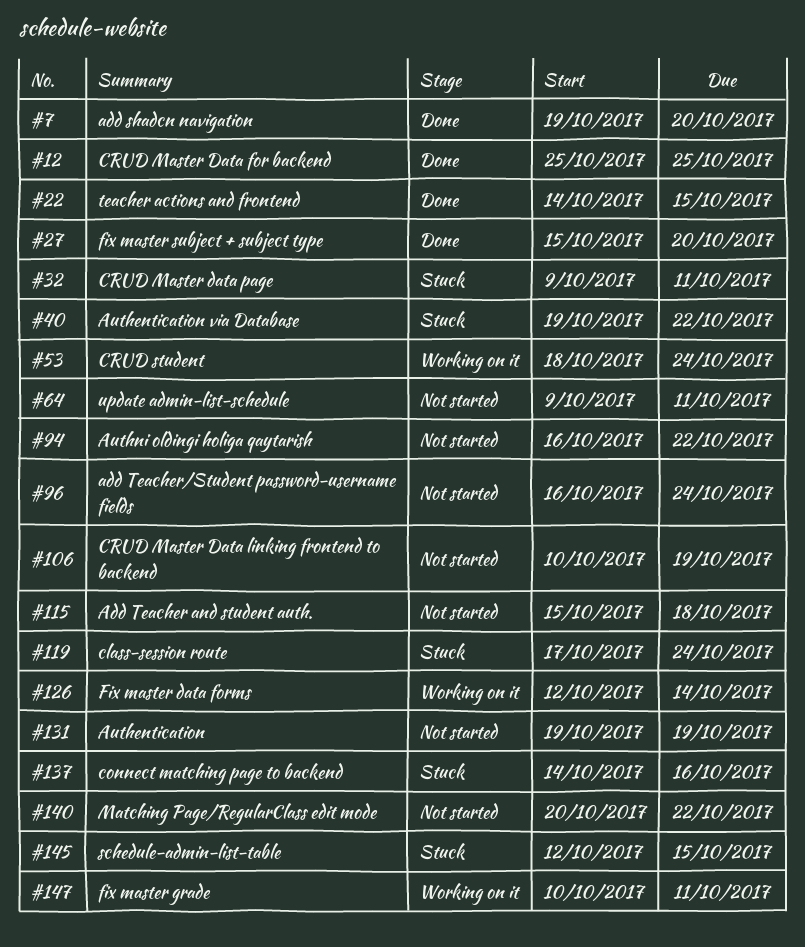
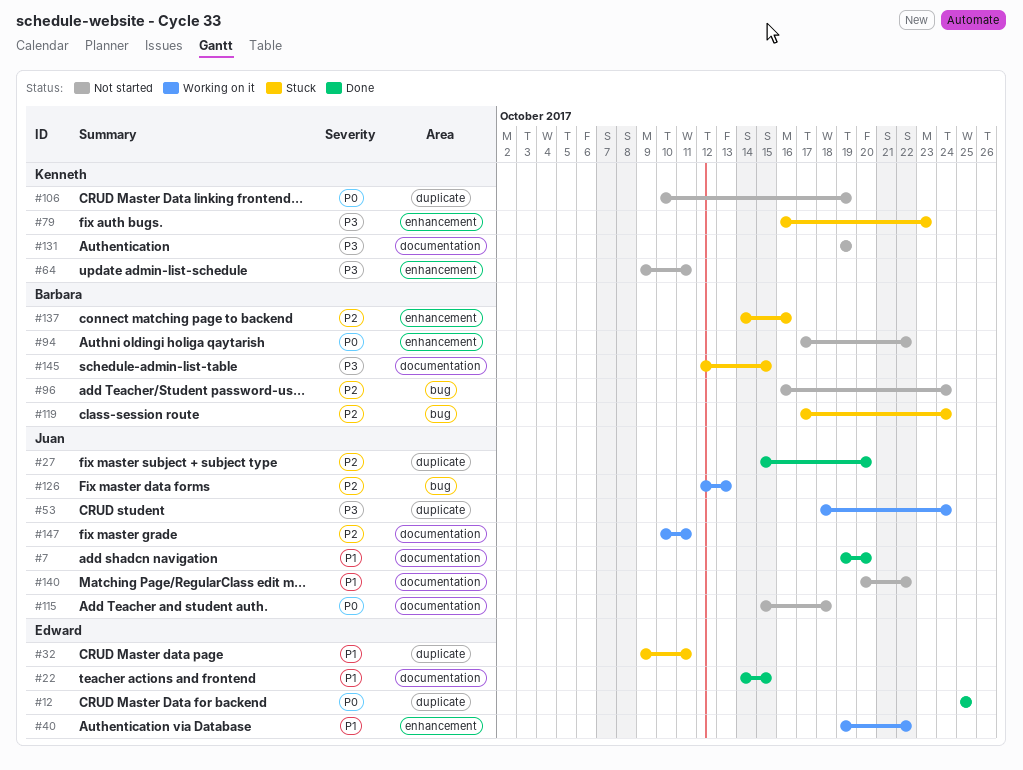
#40, status: Stuck -> Working on it
#79: none -> present
#94, start: Oct 16 -> Oct 17
#126, due: Oct 14 -> Oct 13

